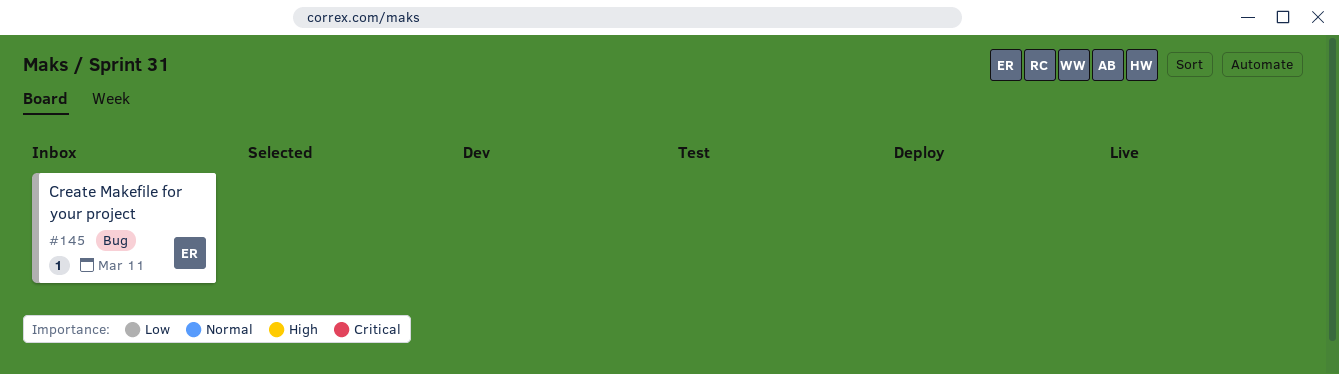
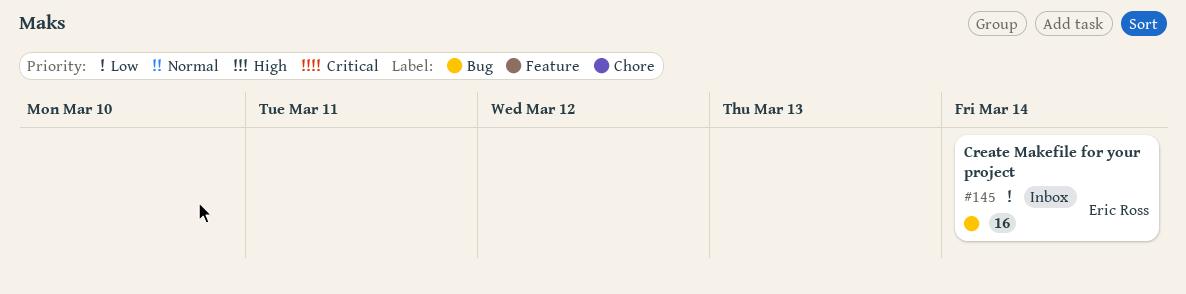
#145, estimate: 1 -> 16
#145, due: Mar 11 -> Mar 14

